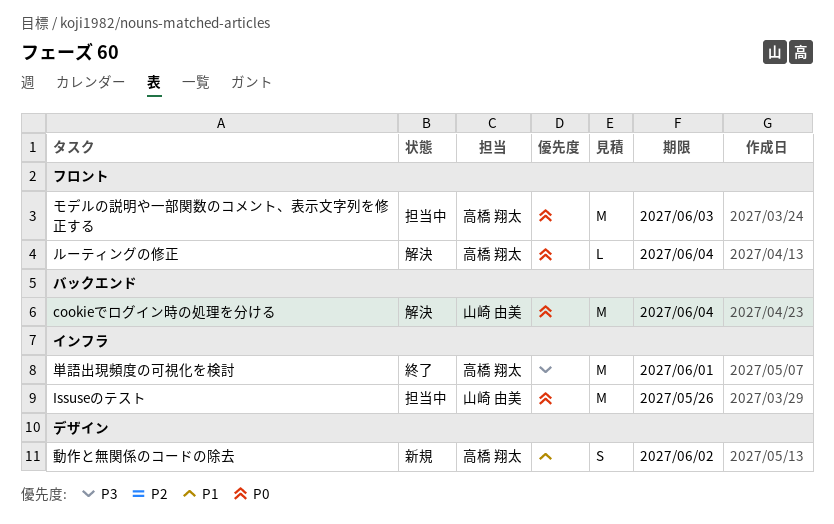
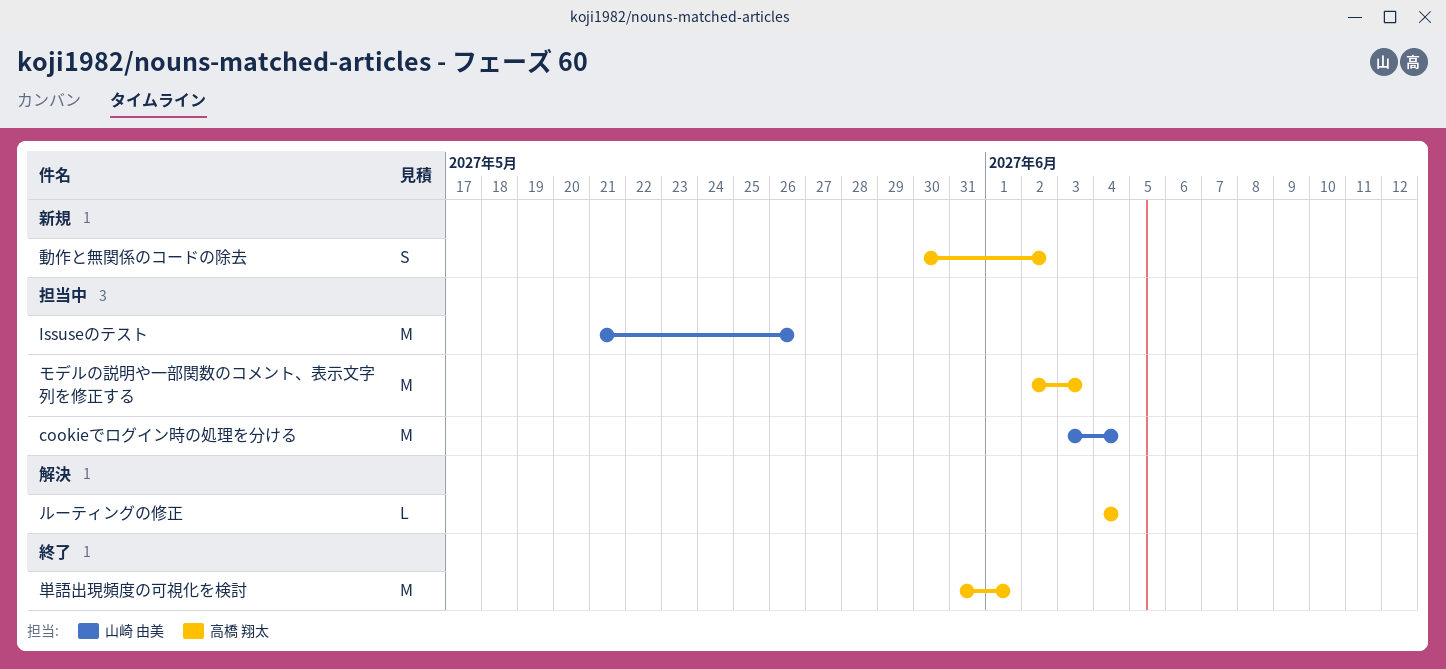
cookieでログイン時の処理を分ける, status: 解決 -> 担当中

